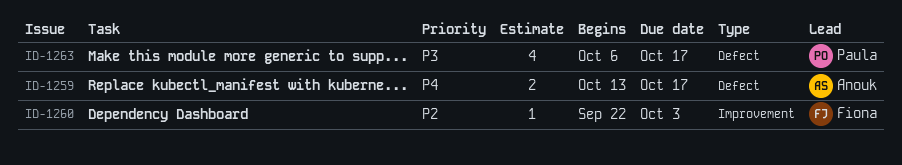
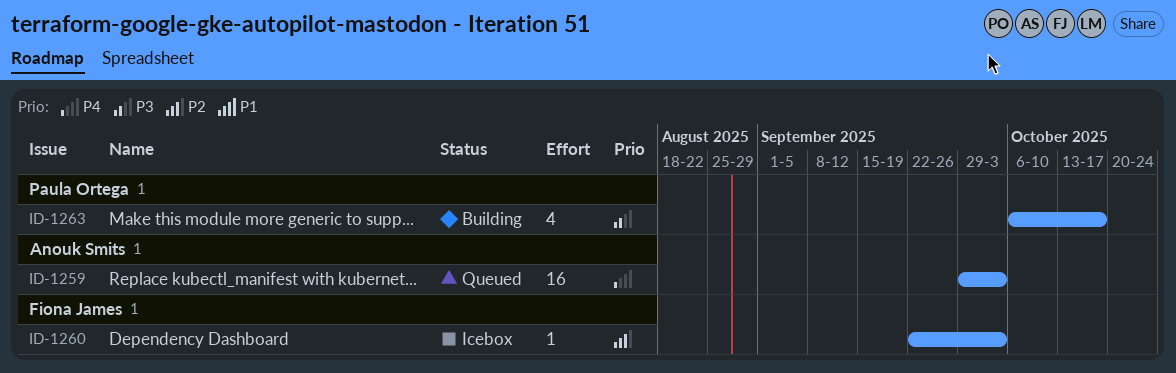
ID-1259, estimate: 2 -> 16
ID-1259, start: Oct 13 -> Sep 29
ID-1259, due: Oct 17 -> Oct 3

